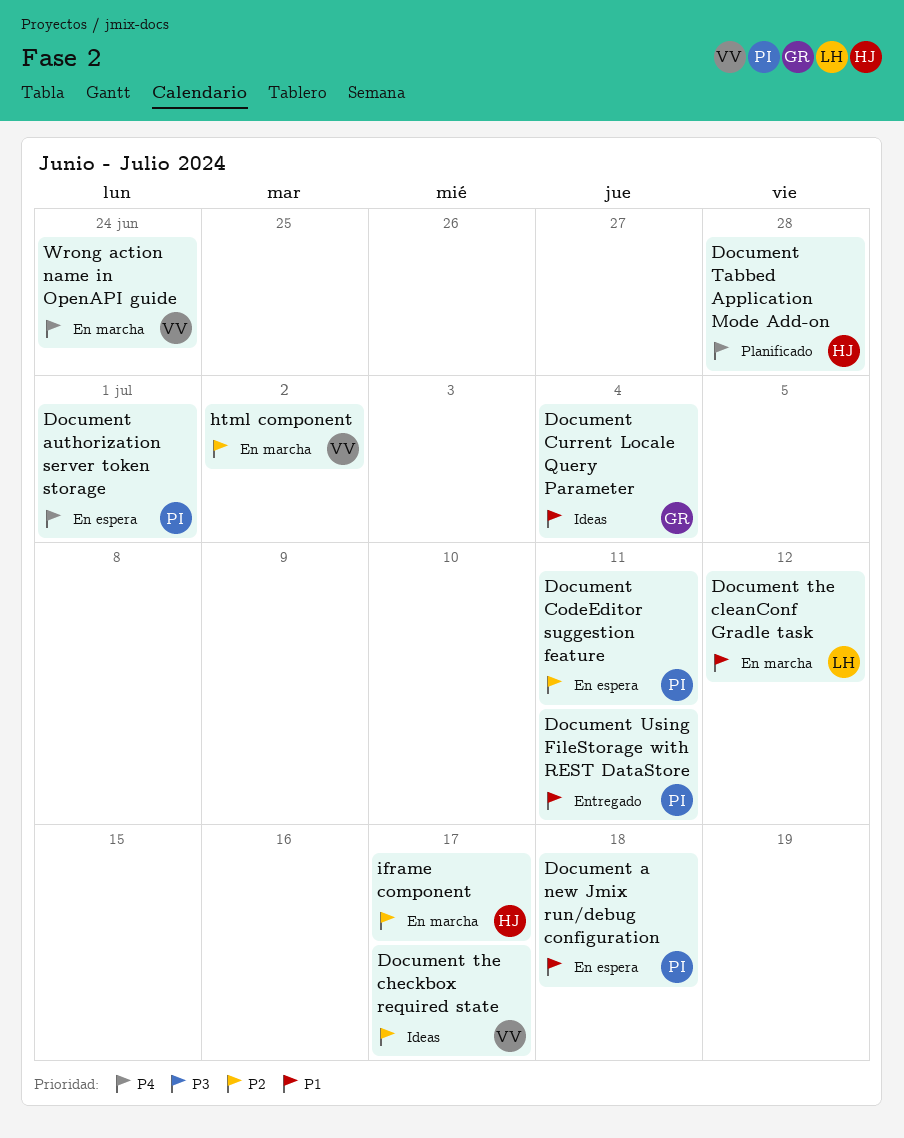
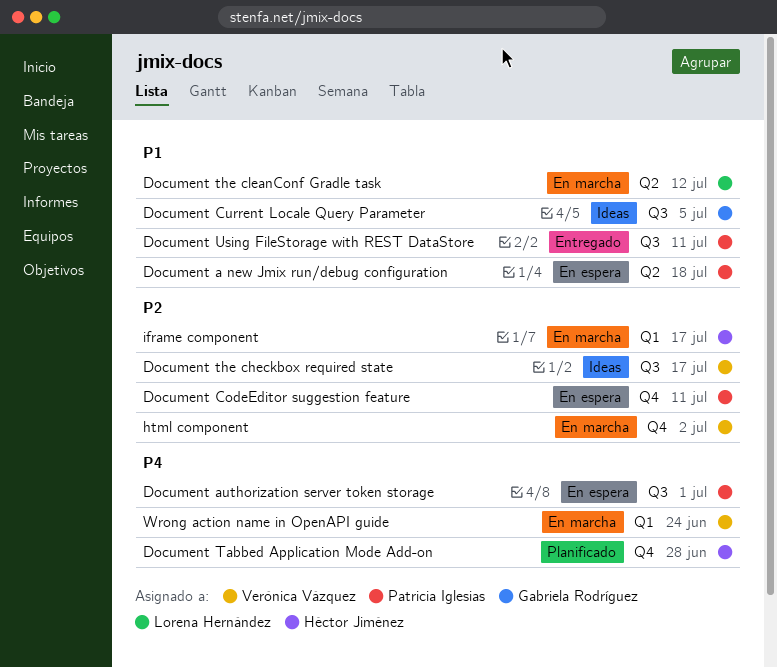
Document Current Locale Query Parameter, due: Jul 4 -> Jul 5

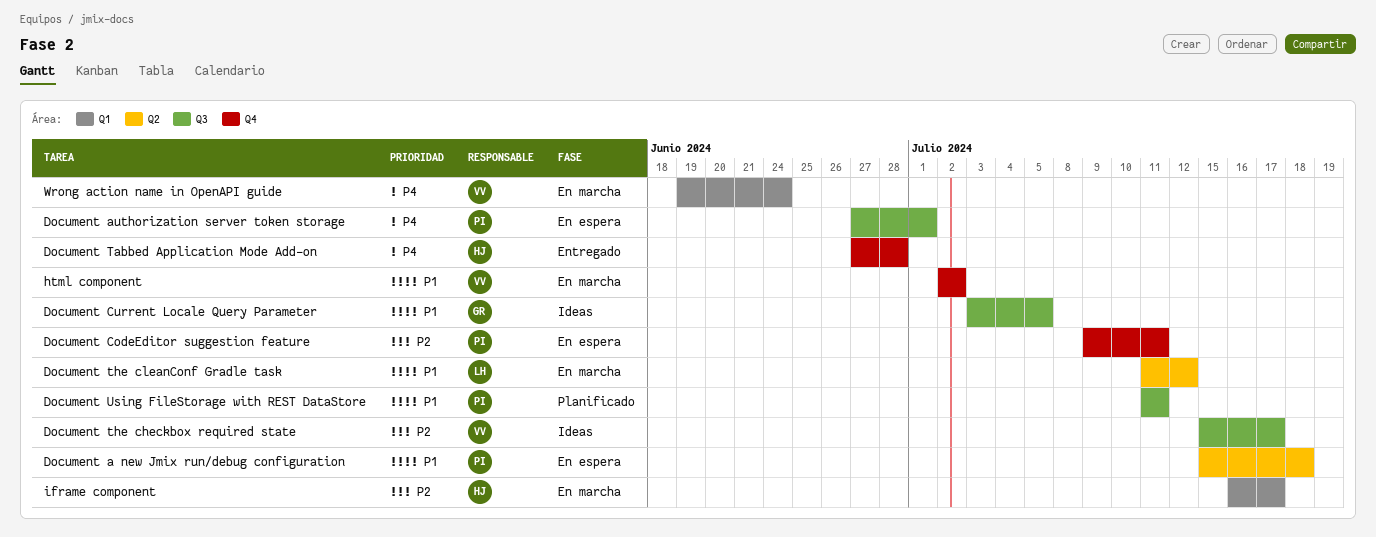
Document Tabbed Application Mode Add-on, status: Planificado -> Entregado
Document Using FileStorage with REST DataStore, status: Entregado -> Planificado
html component, priority: P2 -> P1

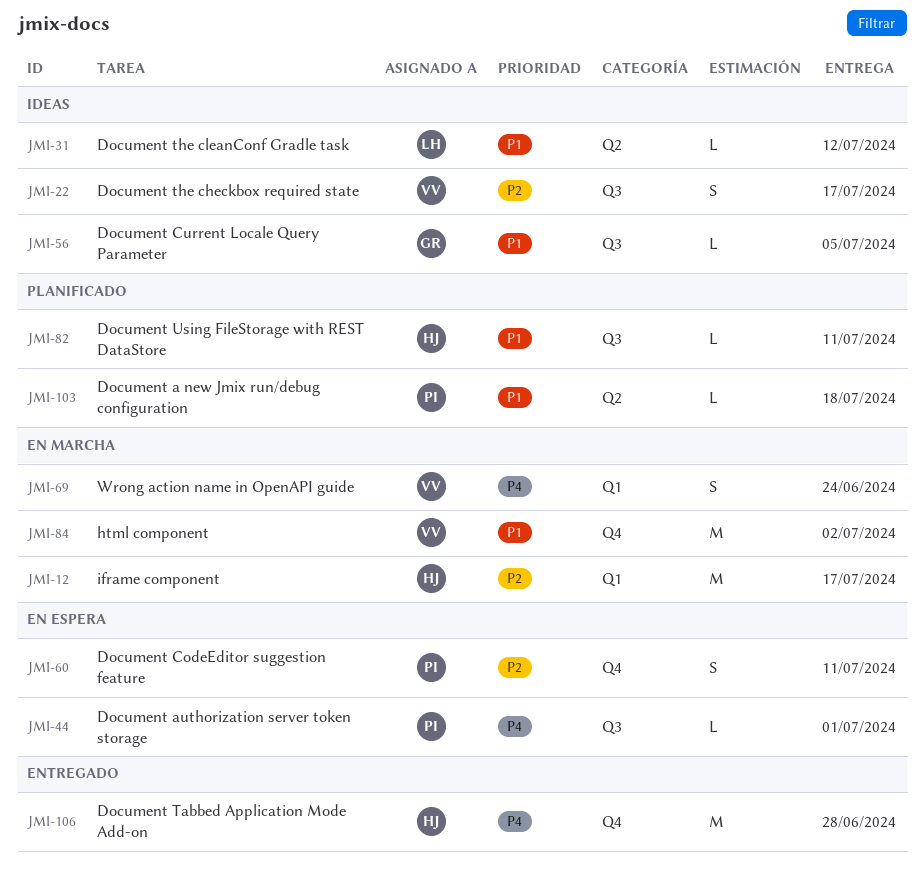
Document a new Jmix run/debug configuration, status: En espera -> Planificado
Document the cleanConf Gradle task, status: En marcha -> Ideas
Document Using FileStorage with REST DataStore, owner: PI -> HJ

